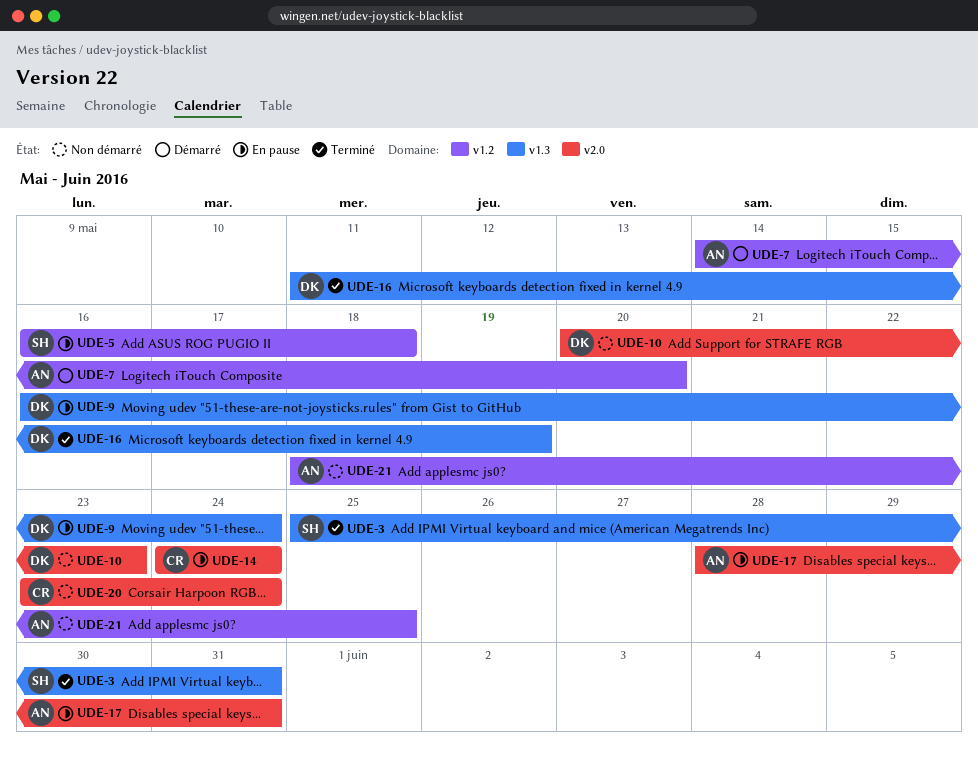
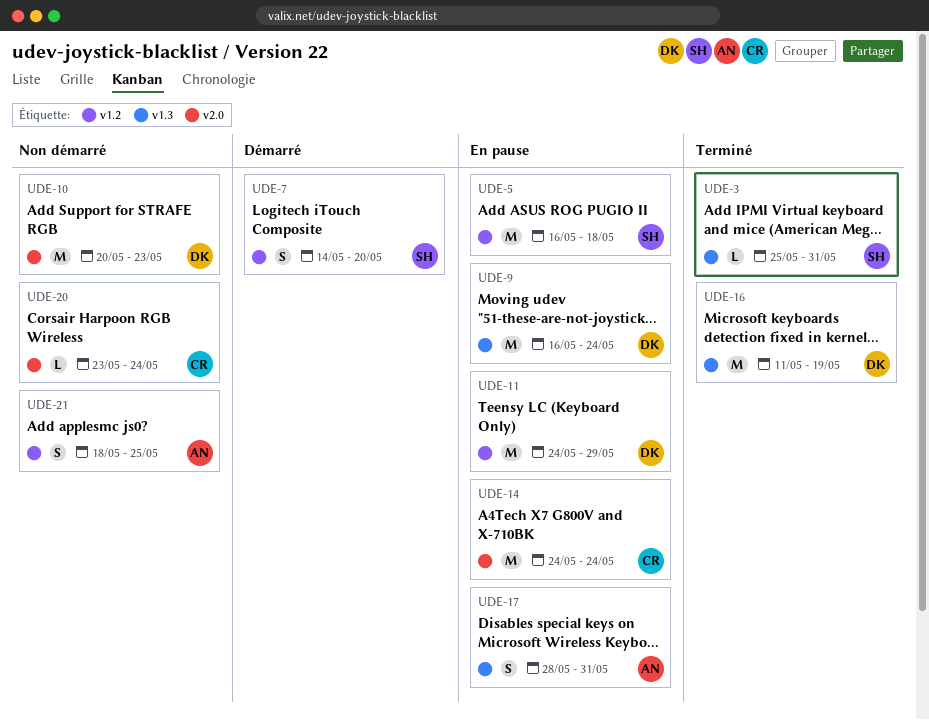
UDE-7, owner: AN -> SH
UDE-11: none -> present
UDE-17, label: v2.0 -> v1.3

